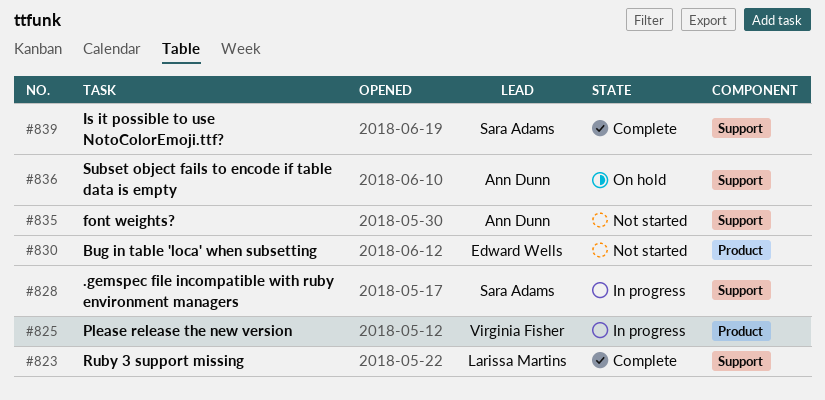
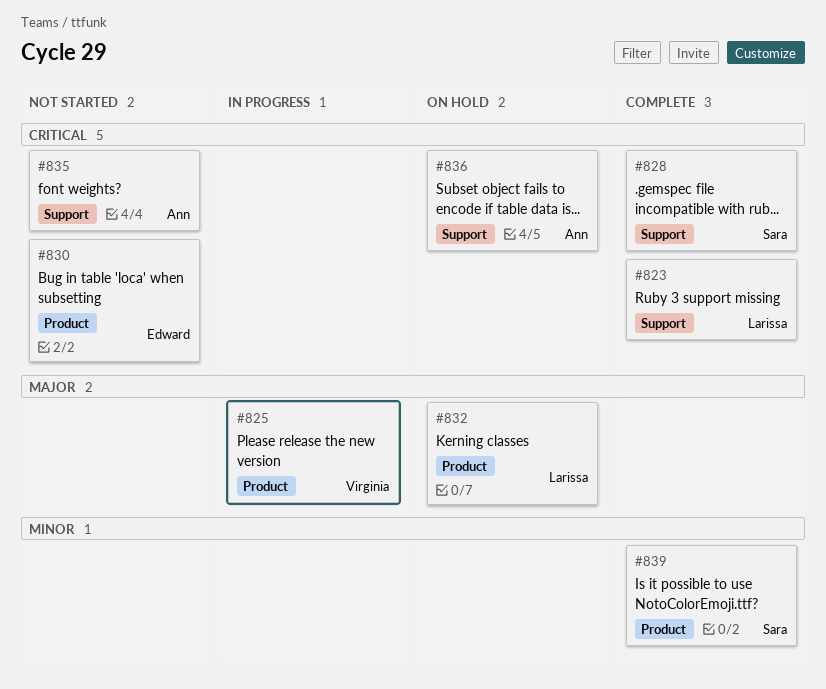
#828, status: In progress -> Complete
#832: none -> present
#839, label: Support -> Product

